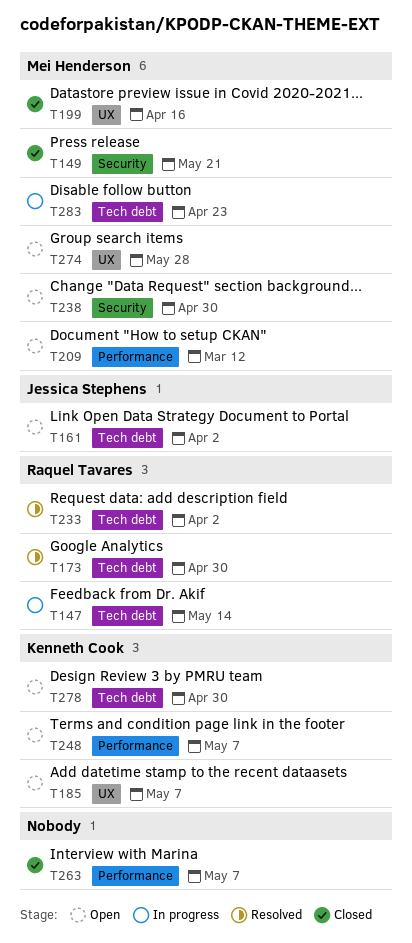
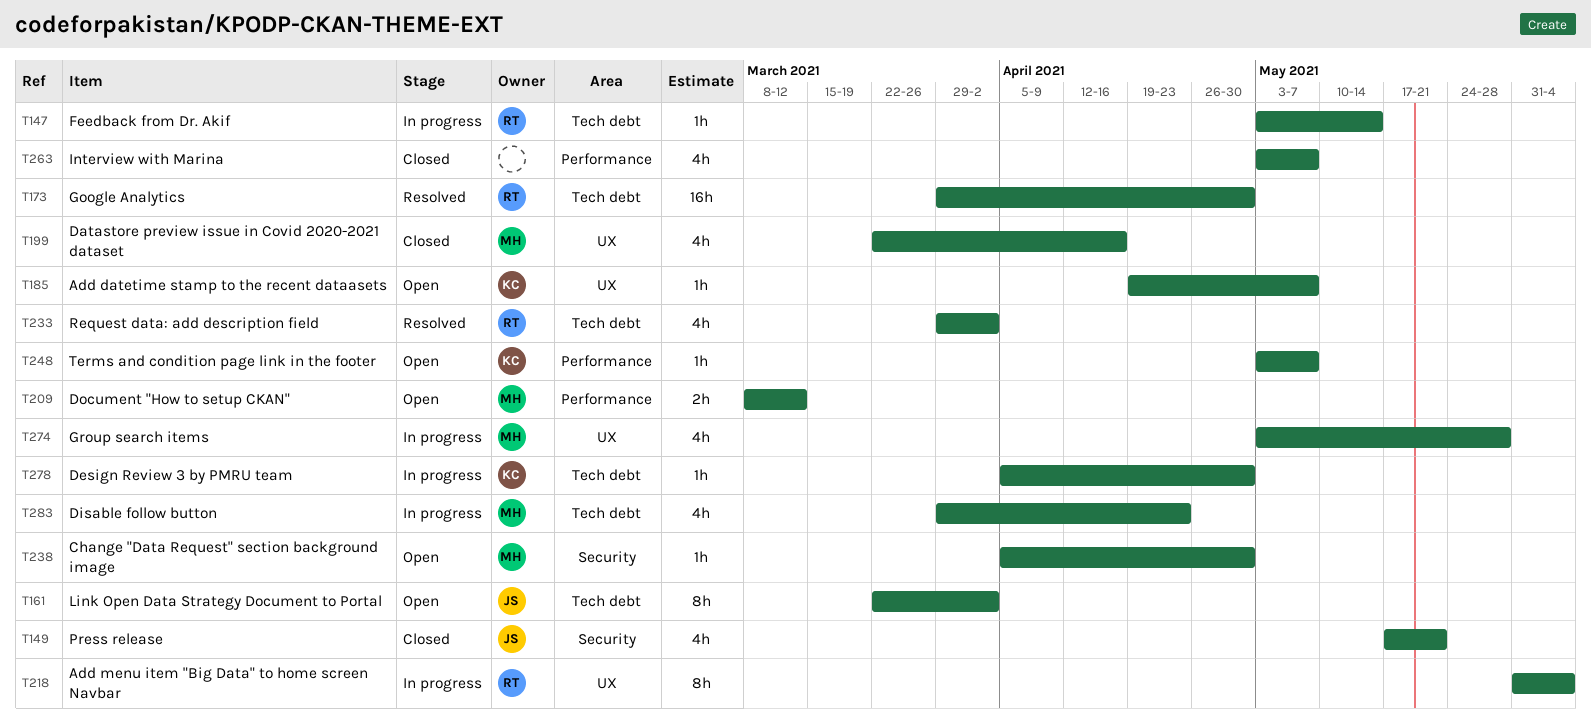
T149, owner: Mei Henderson -> Jessica Stephens
T218: none -> present
T274, status: Open -> In progress
T278, status: Open -> In progress

